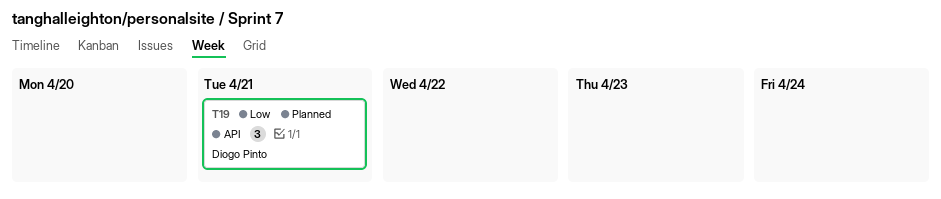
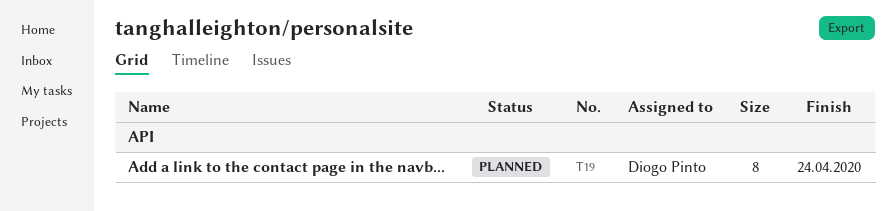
T19, estimate: 3 -> 8
T19, due: Apr 21 -> Apr 24

